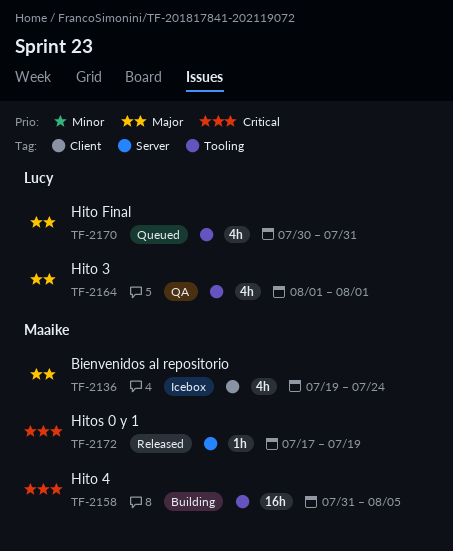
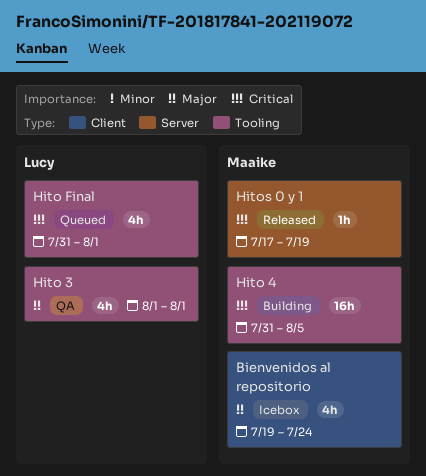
Hito Final, priority: Major -> Critical
Hito Final, start: Jul 30 -> Jul 31
Hito Final, due: Jul 31 -> Aug 1

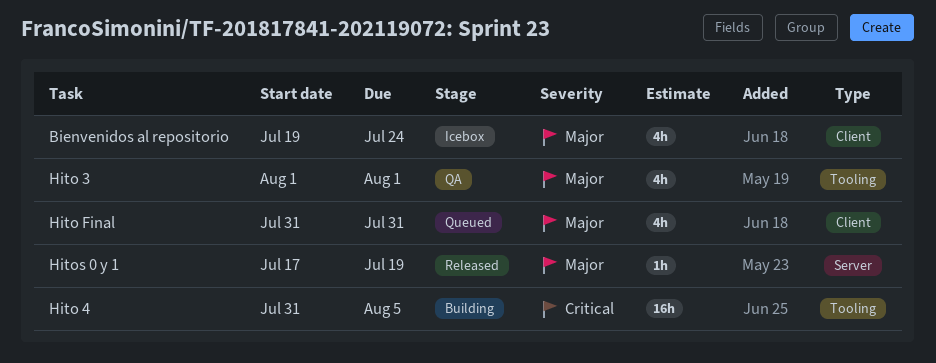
Hito Final, priority: Critical -> Major
Hito Final, label: Tooling -> Client
Hito Final, due: Aug 1 -> Jul 31
Hitos 0 y 1, priority: Critical -> Major

